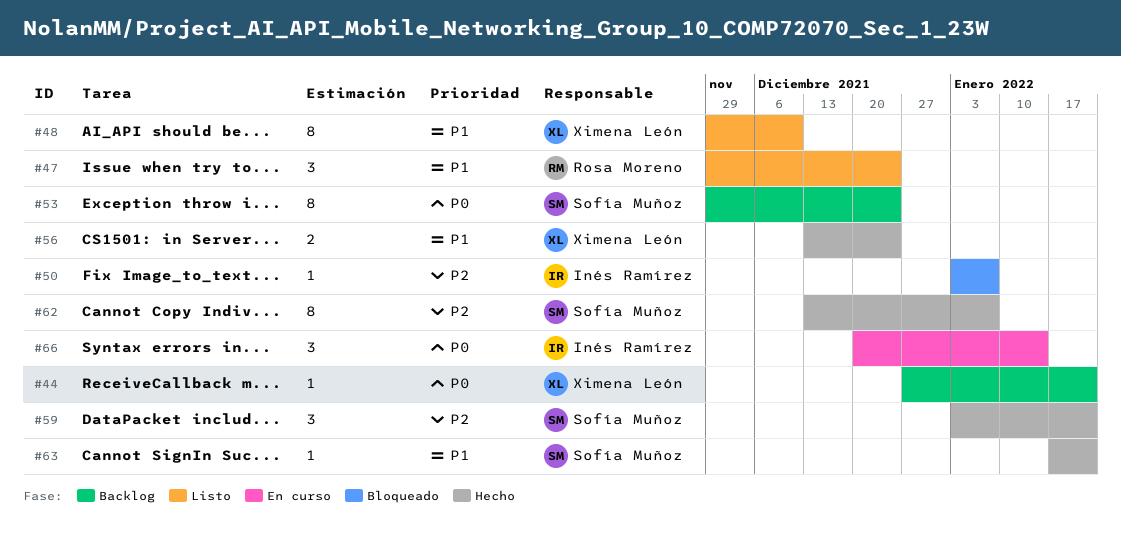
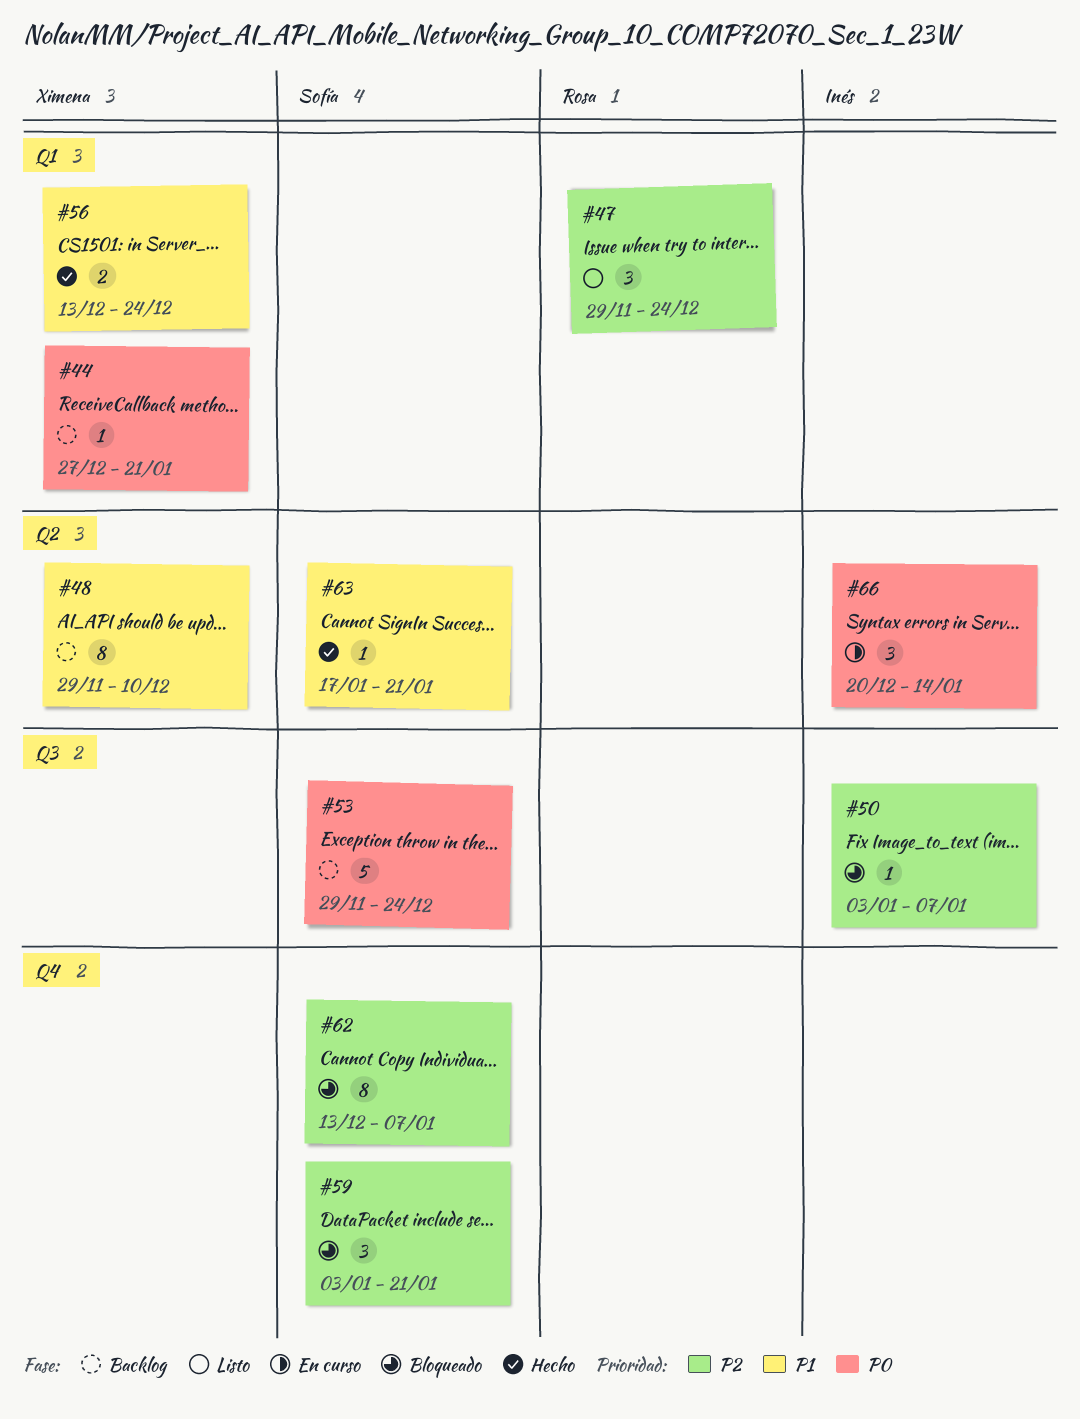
#47, priority: P1 -> P2
#48, status: Listo -> Backlog
#53, estimate: 8 -> 5
#59, status: Hecho -> Bloqueado
#62, status: Hecho -> Bloqueado

